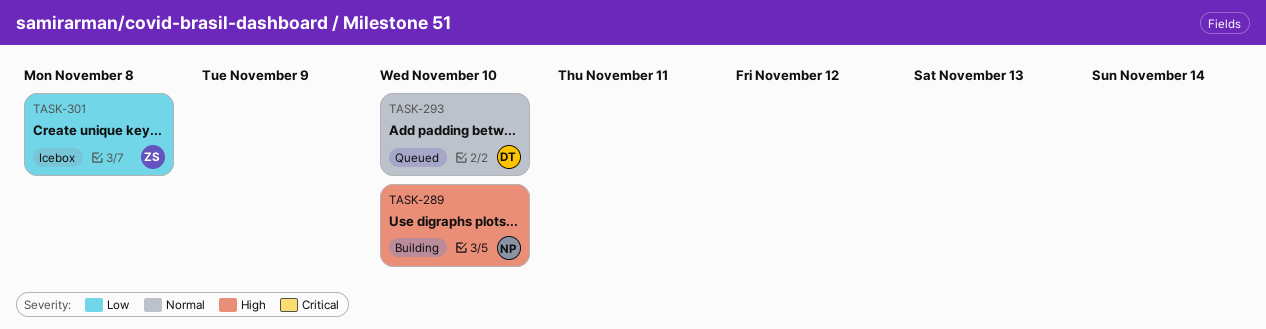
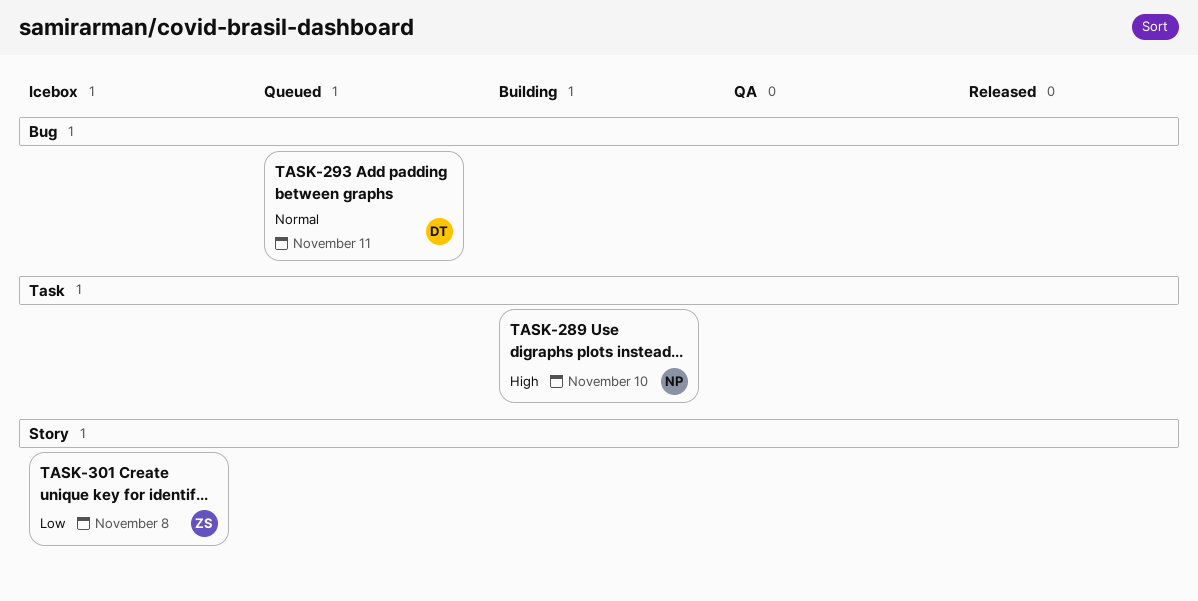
TASK-293, due: Nov 10 -> Nov 11

